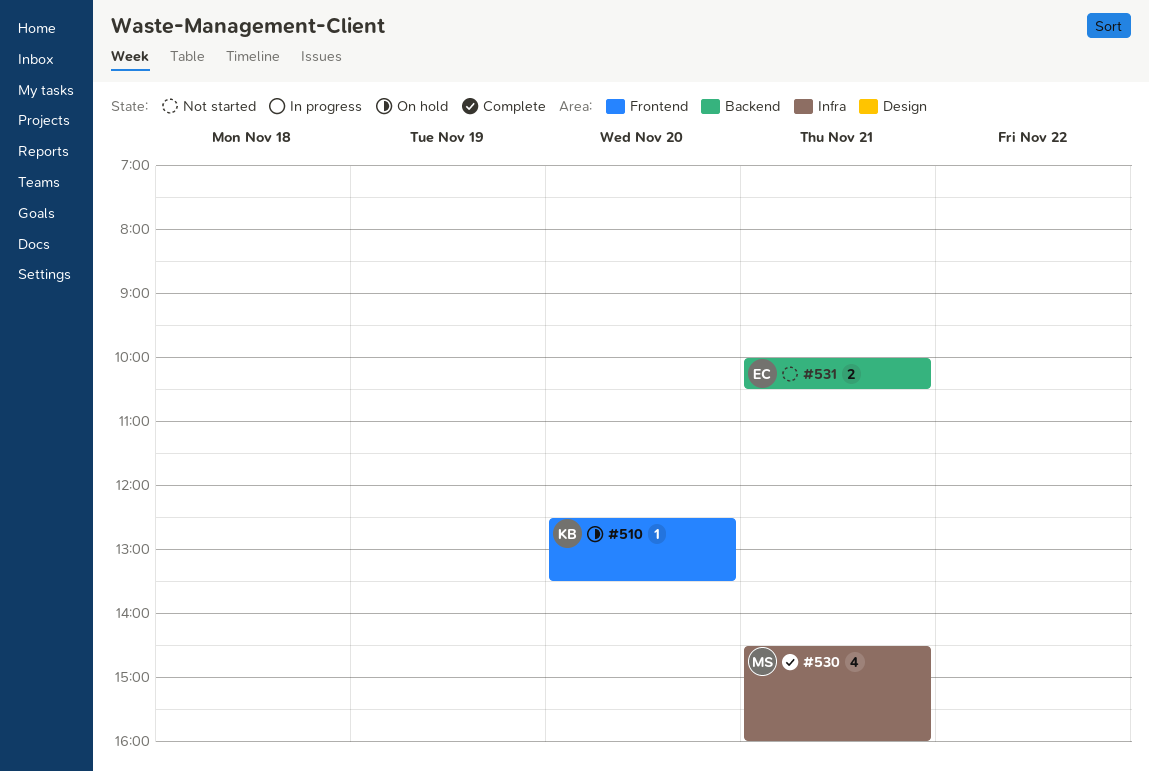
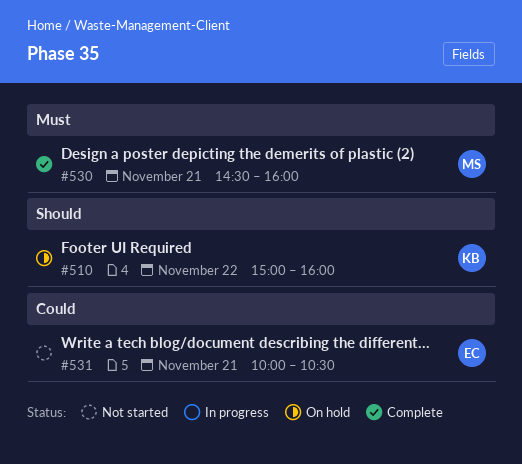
#510, day: Nov 20 -> Nov 22
#510, begins: 12:30 -> 15:00
#510, ends: 13:30 -> 16:00

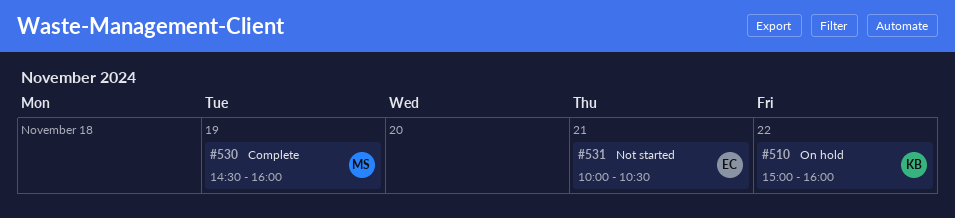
#530, day: Nov 21 -> Nov 19

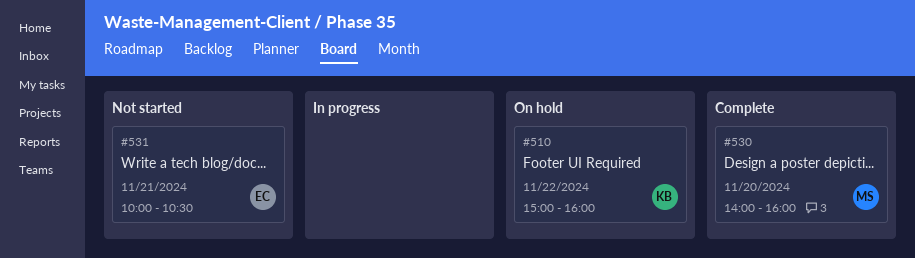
#530, day: Nov 19 -> Nov 20
#530, begins: 14:30 -> 14:00

